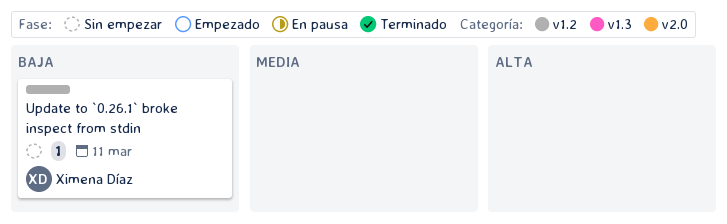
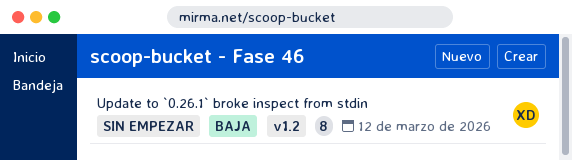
Update to `0.26.1` broke inspect from stdin, estimate: 1 -> 8
Update to `0.26.1` broke inspect from stdin, due: Mar 11 -> Mar 12

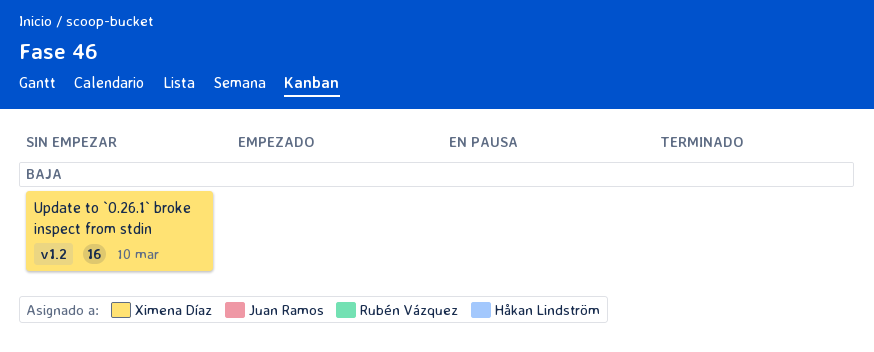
Update to `0.26.1` broke inspect from stdin, estimate: 8 -> 16
Update to `0.26.1` broke inspect from stdin, due: Mar 12 -> Mar 10

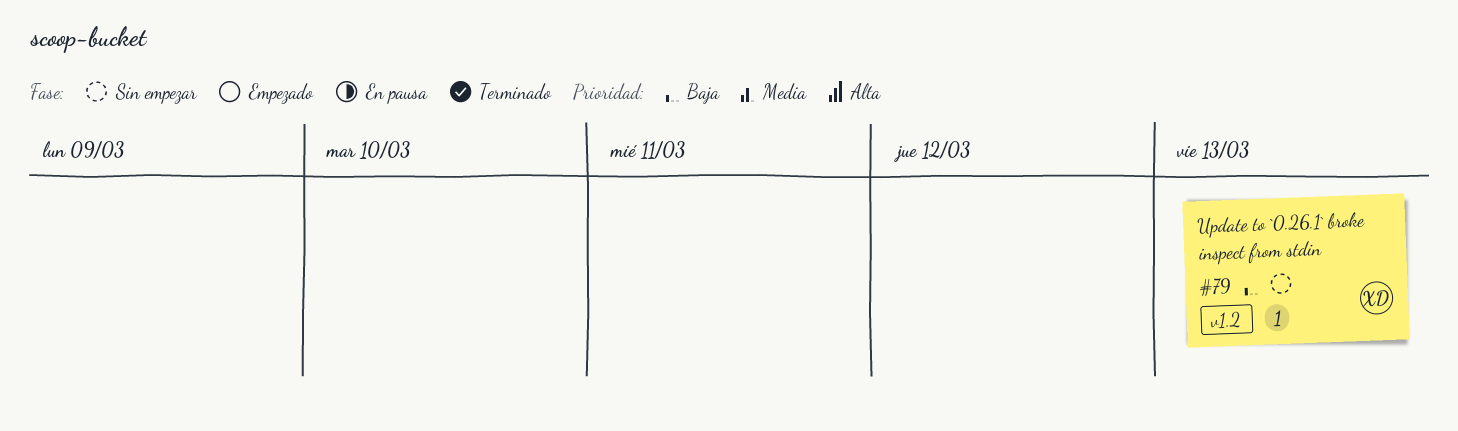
Update to `0.26.1` broke inspect from stdin, estimate: 16 -> 1
Update to `0.26.1` broke inspect from stdin, due: Mar 10 -> Mar 13

